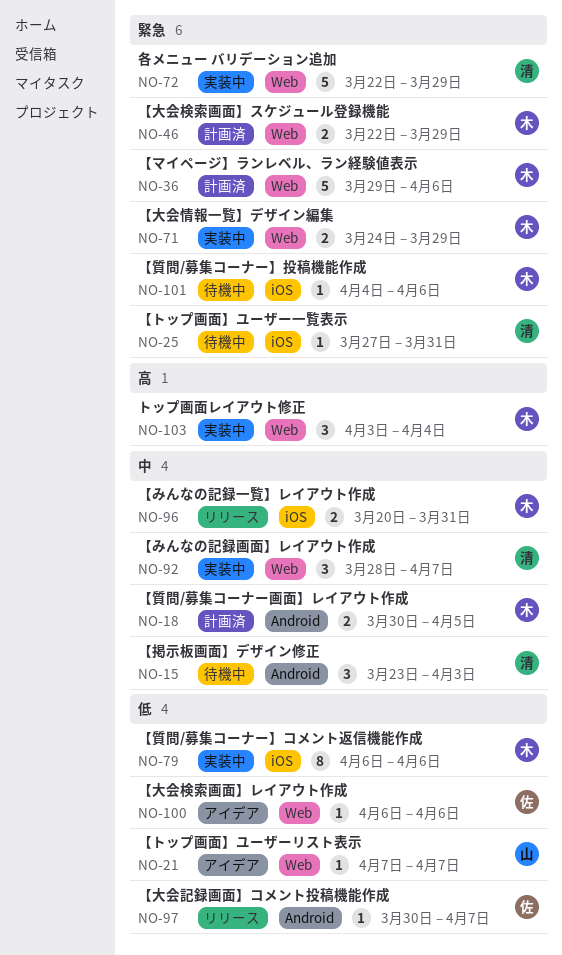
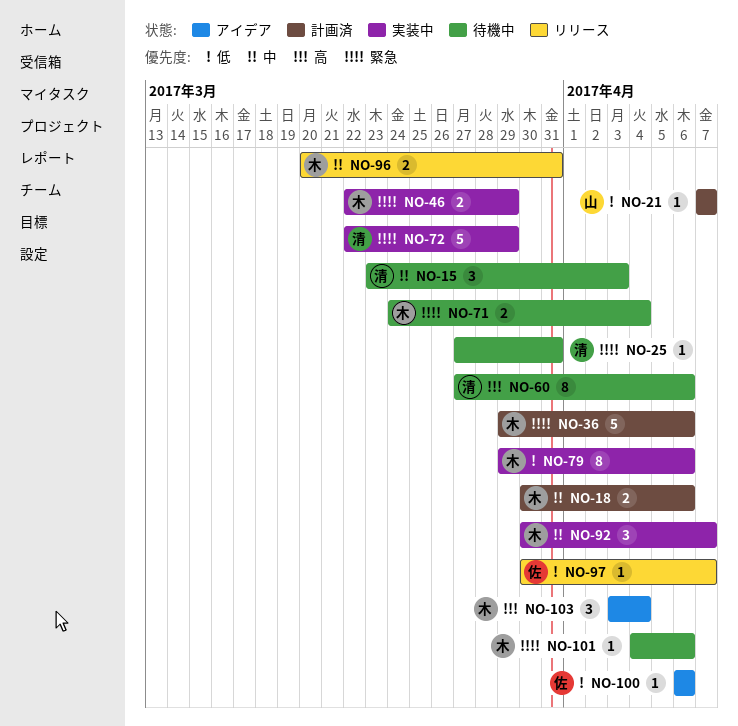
NO-18, due: Apr 5 -> Apr 6
NO-21, status: アイデア -> 計画済
NO-46, status: 計画済 -> 実装中
NO-60: none -> present
NO-71, status: 実装中 -> 待機中
NO-71, due: Mar 29 -> Apr 4
NO-79, start: Apr 6 -> Mar 29
NO-92, owner: 清 -> 木
NO-92, start: Mar 28 -> Mar 30
NO-103, status: 実装中 -> アイデア

